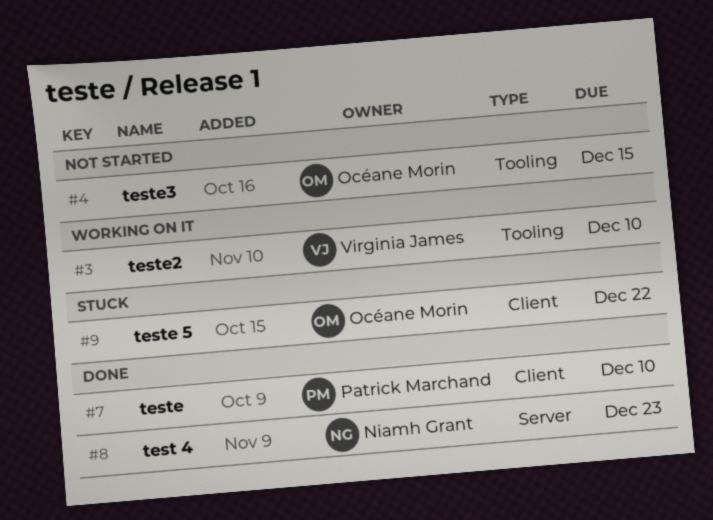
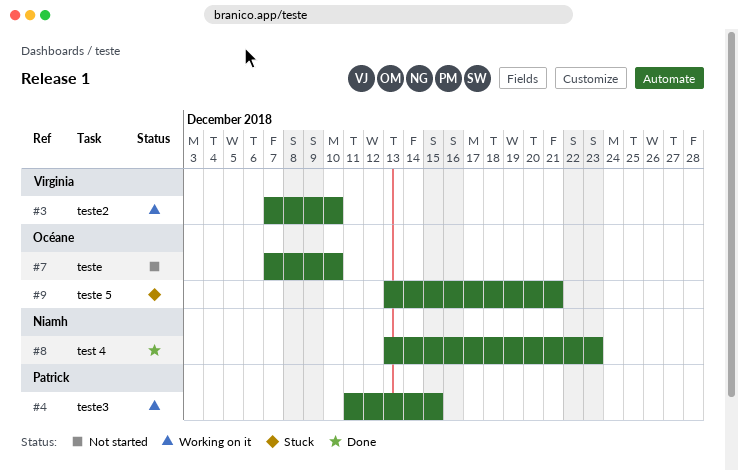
#4, status: Not started -> Working on it
#4, owner: Océane Morin -> Patrick Marchand
#7, status: Done -> Not started
#7, owner: Patrick Marchand -> Océane Morin
#9, due: Dec 22 -> Dec 21

